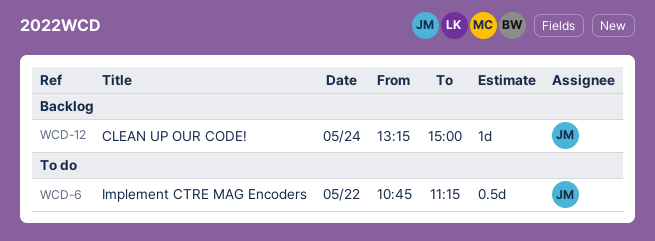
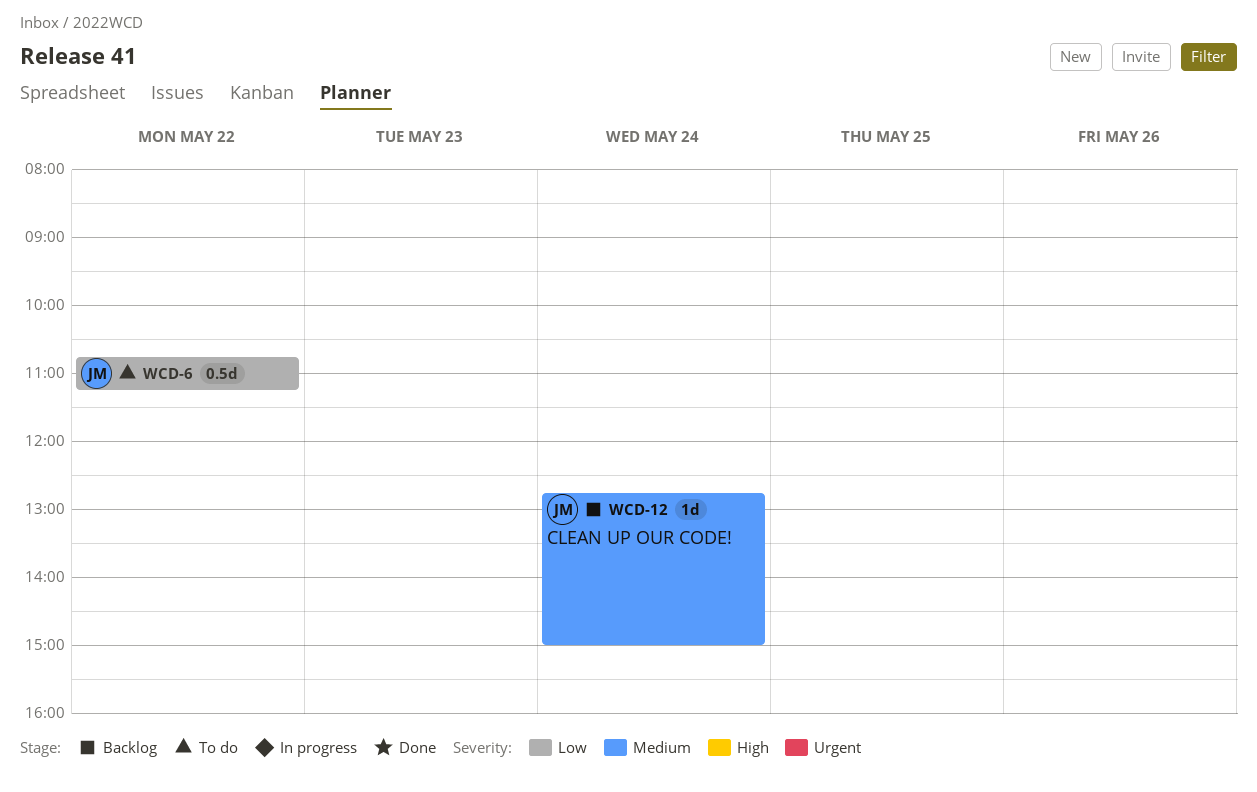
WCD-12, begins: 13:15 -> 12:45

